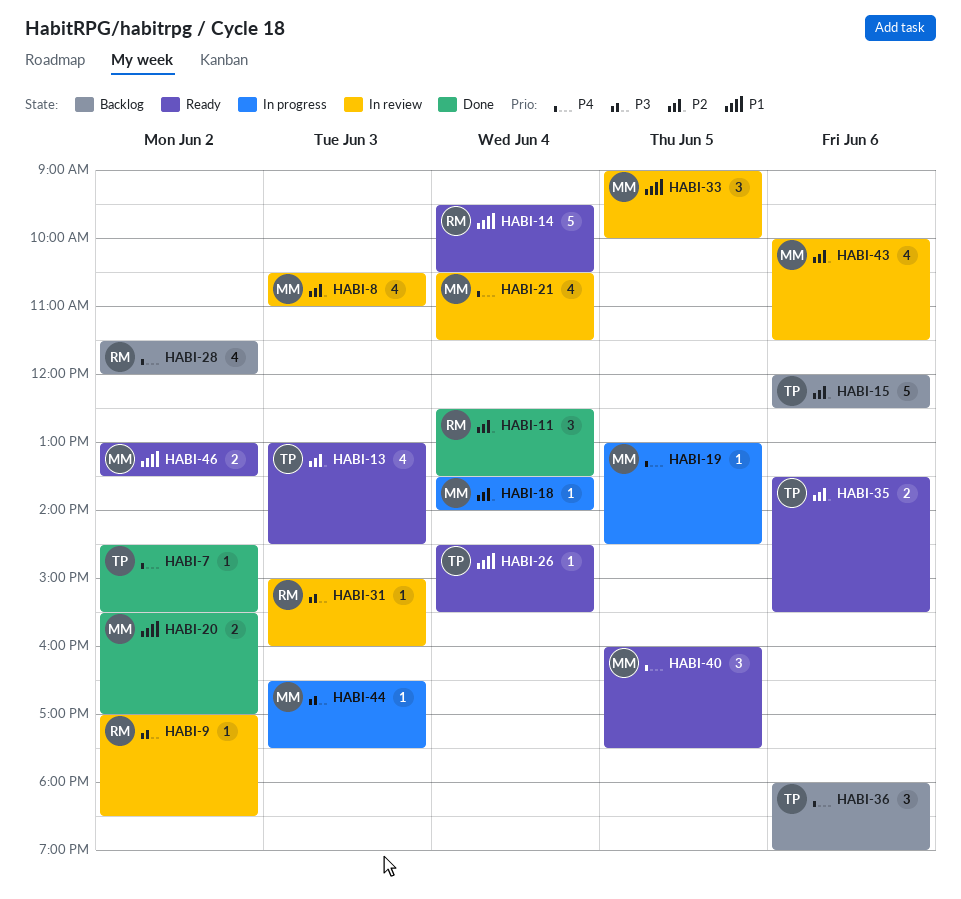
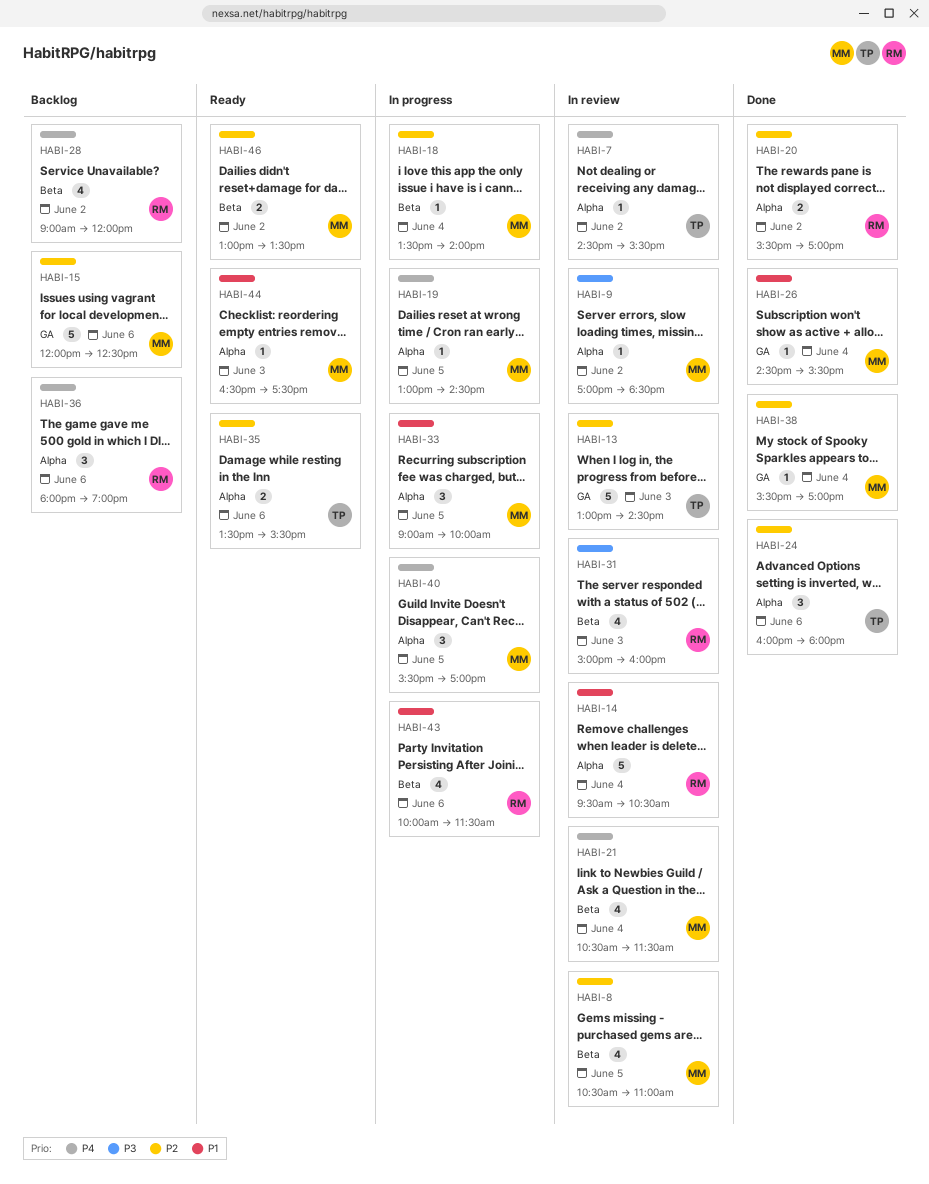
HABI-7, status: Done -> In review
HABI-8, day: Jun 3 -> Jun 5
HABI-9, owner: RM -> MM
HABI-11: present -> none
HABI-13, status: Ready -> In review
HABI-13, estimate: 4 -> 5
HABI-14, status: Ready -> In review
HABI-15, owner: TP -> MM
HABI-20, owner: MM -> RM
HABI-20, priority: P1 -> P2
HABI-24: none -> present
HABI-26, status: Ready -> Done
HABI-26, owner: TP -> MM
HABI-28, begins: 11:30 -> 09:00
HABI-31, estimate: 1 -> 4
HABI-33, status: In review -> In progress
HABI-36, owner: TP -> RM
HABI-38: none -> present
HABI-40, status: Ready -> In progress
HABI-40, begins: 16:00 -> 15:30
HABI-40, ends: 17:30 -> 17:00
HABI-43, status: In review -> In progress
HABI-43, owner: MM -> RM
HABI-43, priority: P2 -> P1
HABI-44, status: In progress -> Ready
HABI-44, priority: P3 -> P1
HABI-46, priority: P1 -> P2

